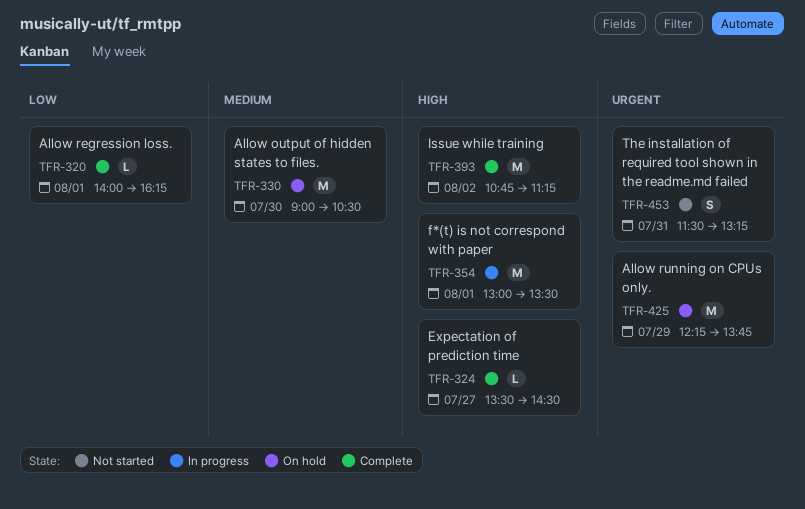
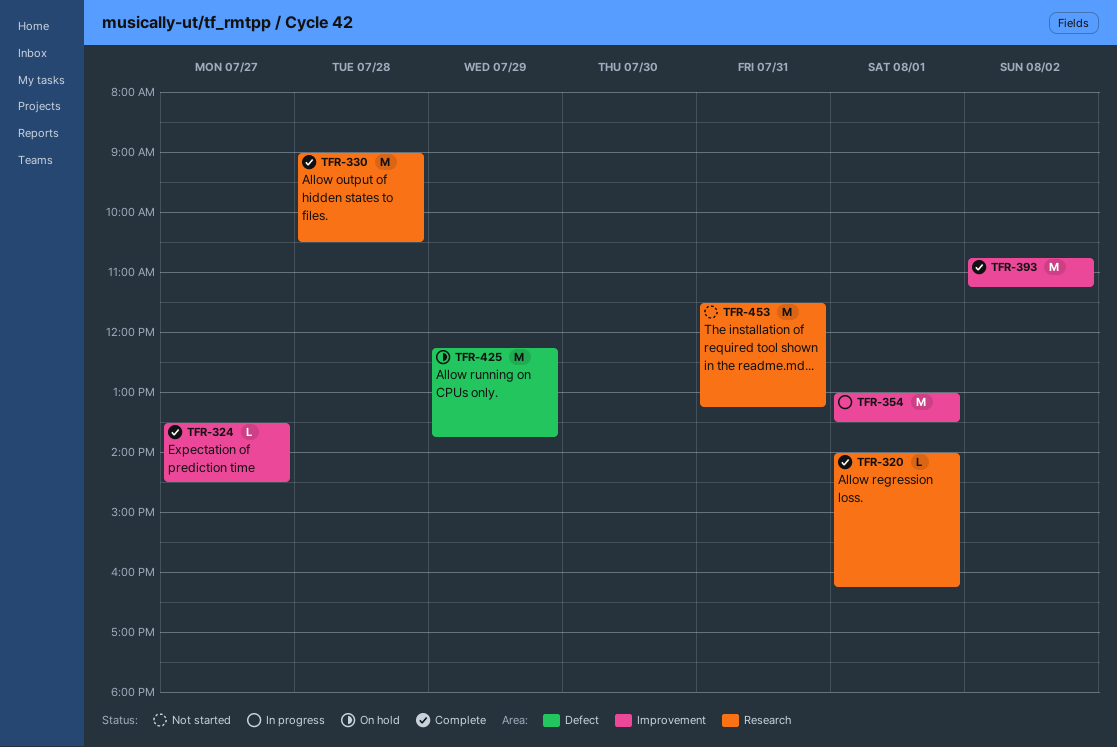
TFR-330, status: On hold -> Complete
TFR-330, day: Jul 30 -> Jul 28
TFR-453, estimate: S -> M

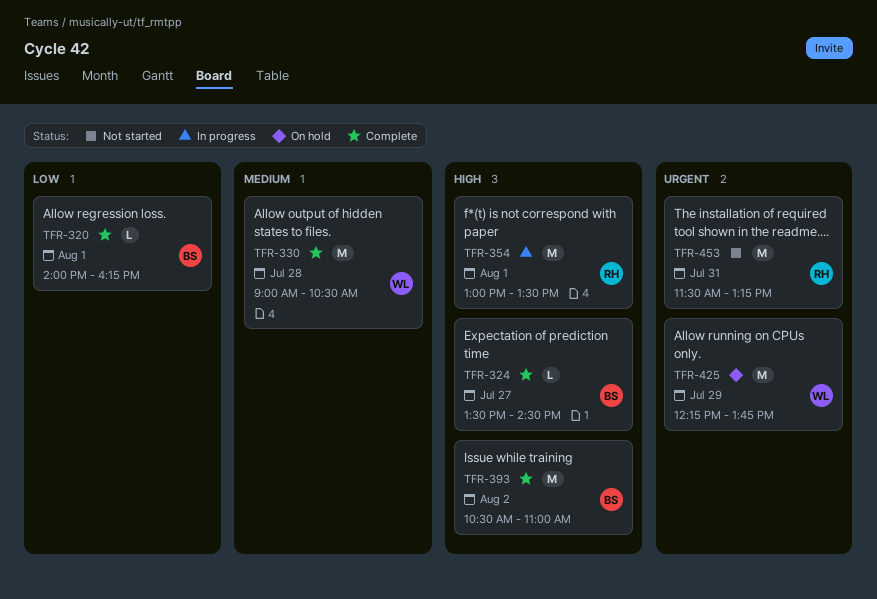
TFR-393, begins: 10:45 -> 10:30
TFR-393, ends: 11:15 -> 11:00

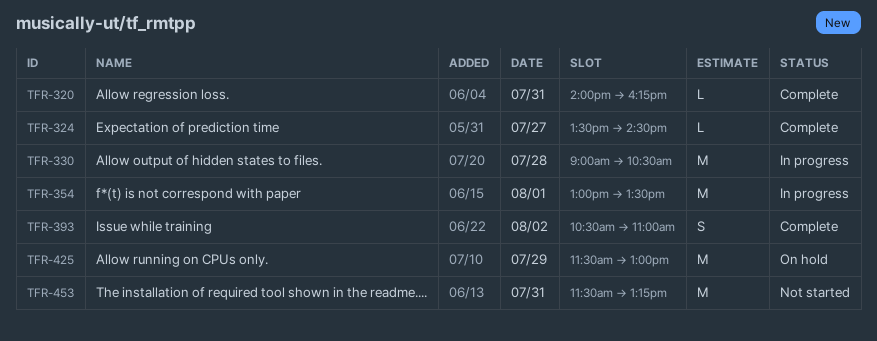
TFR-320, day: Aug 1 -> Jul 31
TFR-330, status: Complete -> In progress
TFR-393, estimate: M -> S
TFR-425, begins: 12:15 -> 11:30
TFR-425, ends: 13:45 -> 13:00

